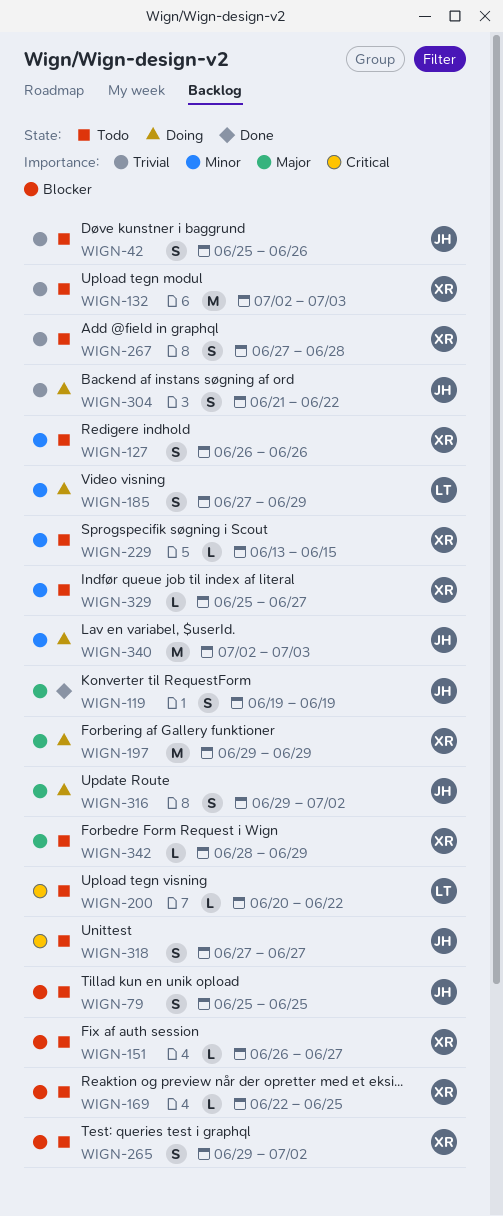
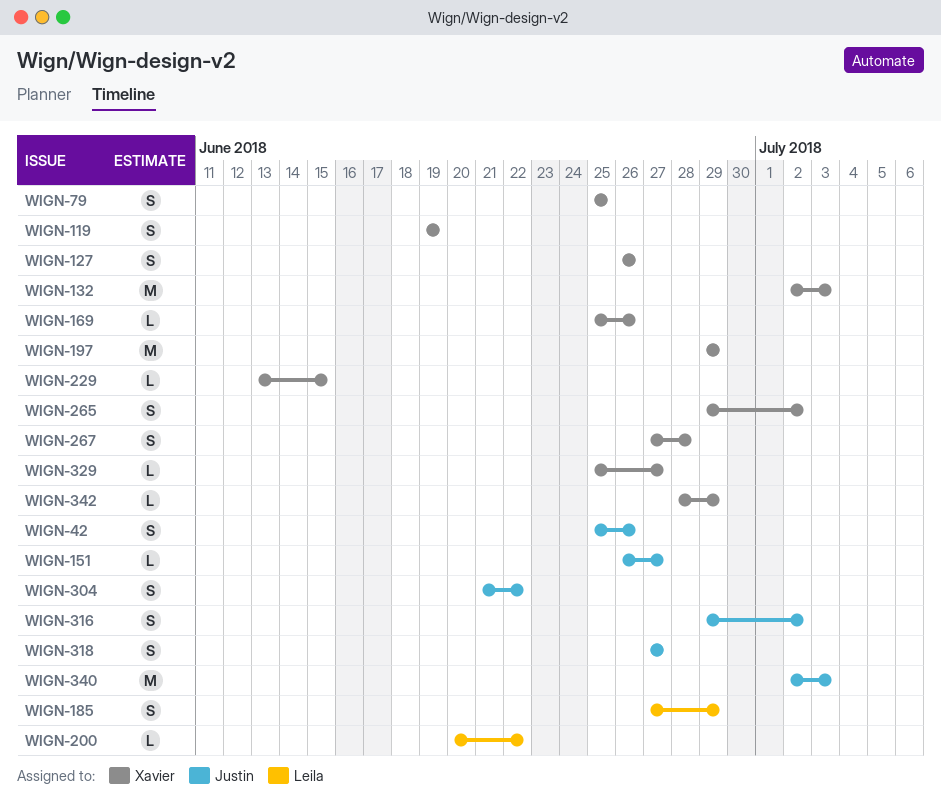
WIGN-79, owner: Justin -> Xavier
WIGN-119, owner: Justin -> Xavier
WIGN-151, owner: Xavier -> Justin
WIGN-169, start: Jun 22 -> Jun 25
WIGN-169, due: Jun 25 -> Jun 26

